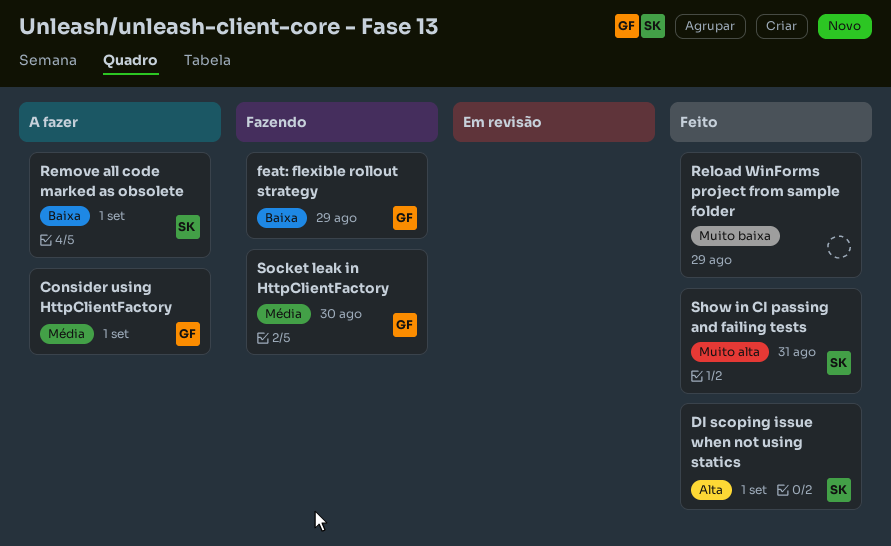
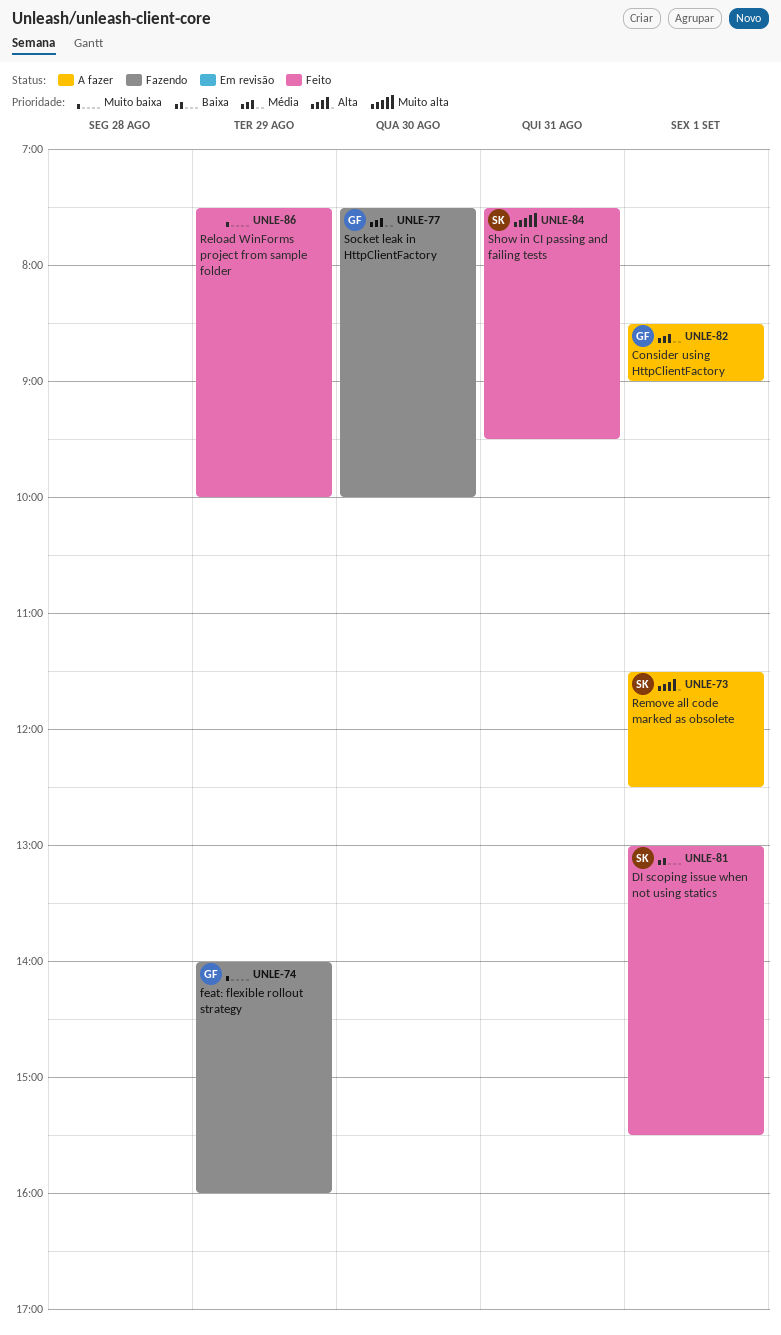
DI scoping issue when not using statics, priority: Alta -> Baixa
feat: flexible rollout strategy, priority: Baixa -> Muito baixa
Remove all code marked as obsolete, priority: Baixa -> Alta

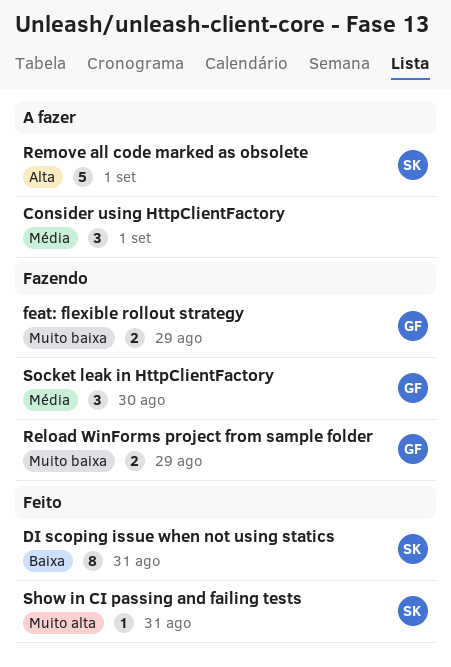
Consider using HttpClientFactory, owner: GF -> none
DI scoping issue when not using statics, day: Sep 1 -> Aug 31
Reload WinForms project from sample folder, status: Feito -> Fazendo
Reload WinForms project from sample folder, owner: none -> GF

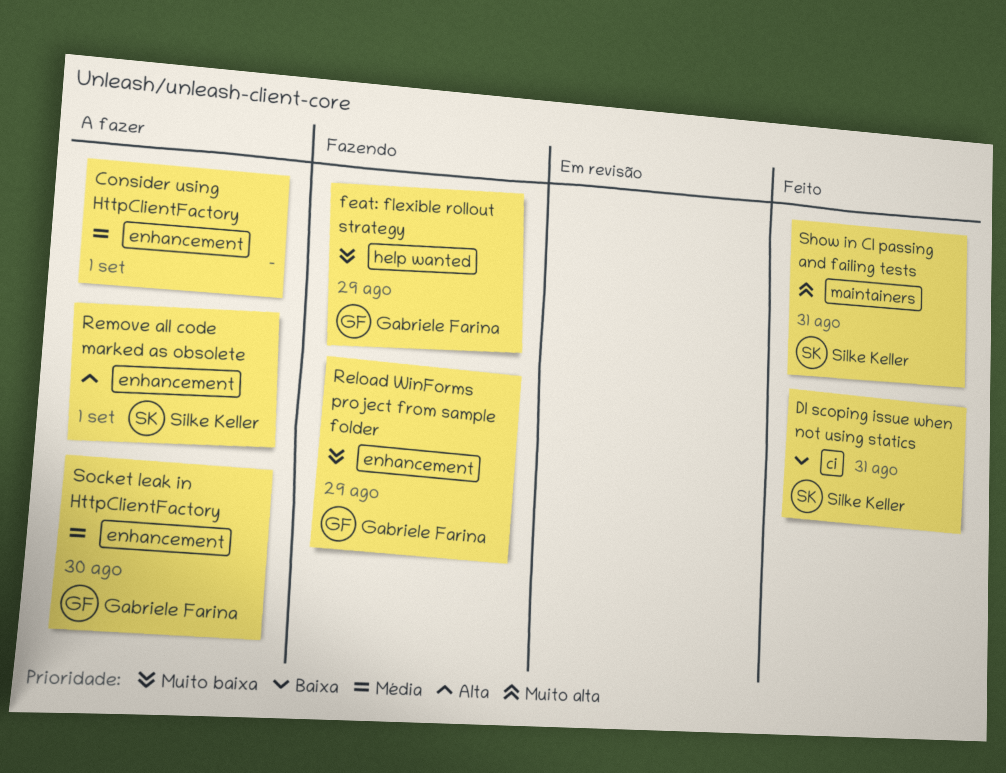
Socket leak in HttpClientFactory, status: Fazendo -> A fazer

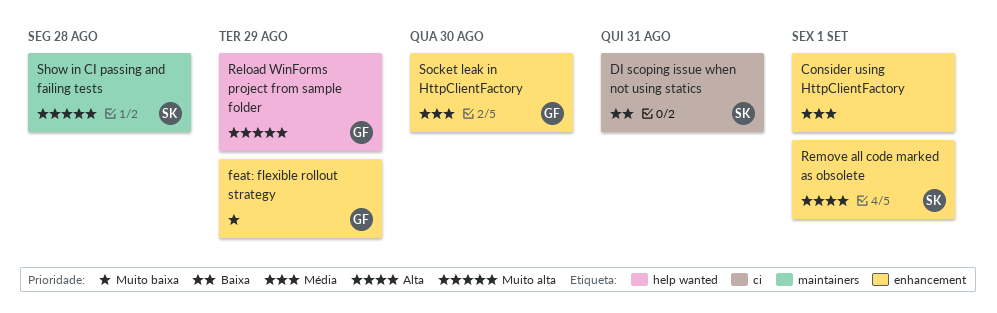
feat: flexible rollout strategy, label: help wanted -> enhancement
Reload WinForms project from sample folder, priority: Muito baixa -> Muito alta
Reload WinForms project from sample folder, label: enhancement -> help wanted
Show in CI passing and failing tests, day: Aug 31 -> Aug 28

